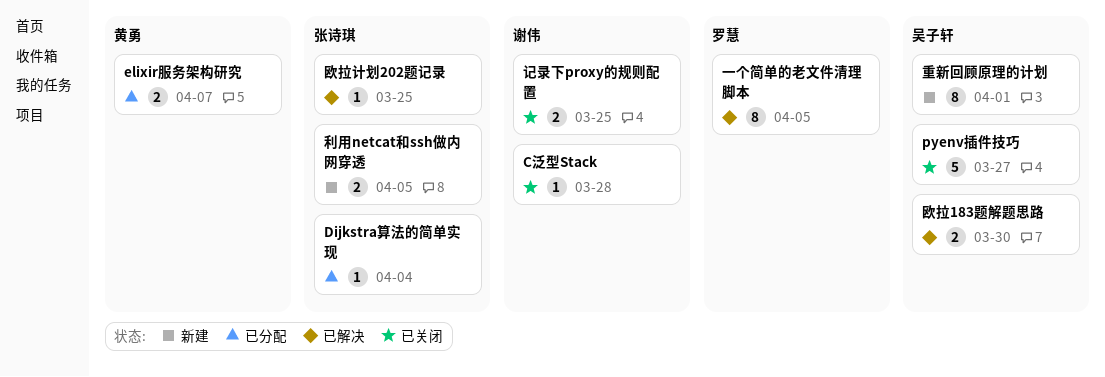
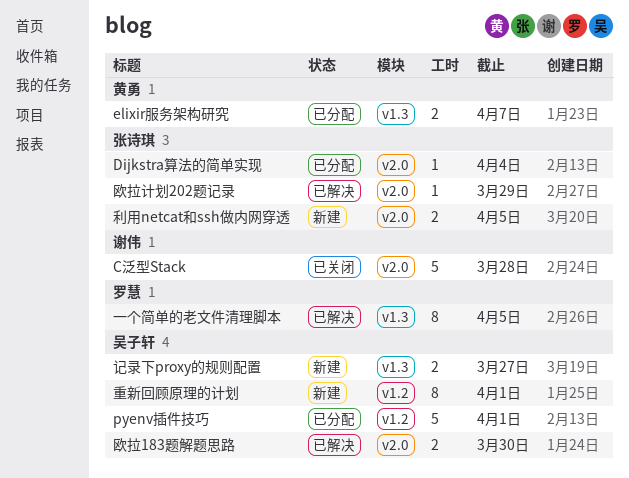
C泛型Stack, estimate: 1 -> 5
pyenv插件技巧, status: 已关闭 -> 已分配
pyenv插件技巧, due: Mar 27 -> Apr 1
欧拉计划202题记录, due: Mar 25 -> Mar 29
记录下proxy的规则配置, status: 已关闭 -> 新建
记录下proxy的规则配置, owner: 谢伟 -> 吴子轩
记录下proxy的规则配置, due: Mar 25 -> Mar 27

